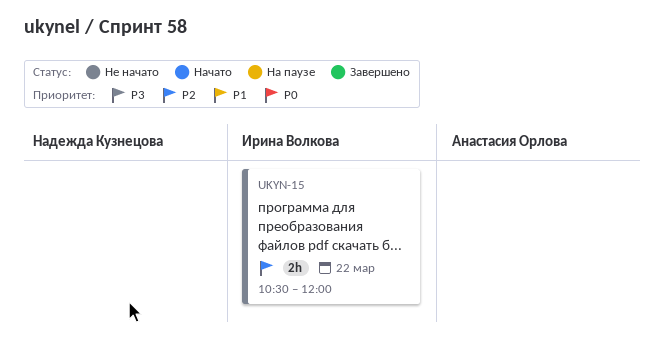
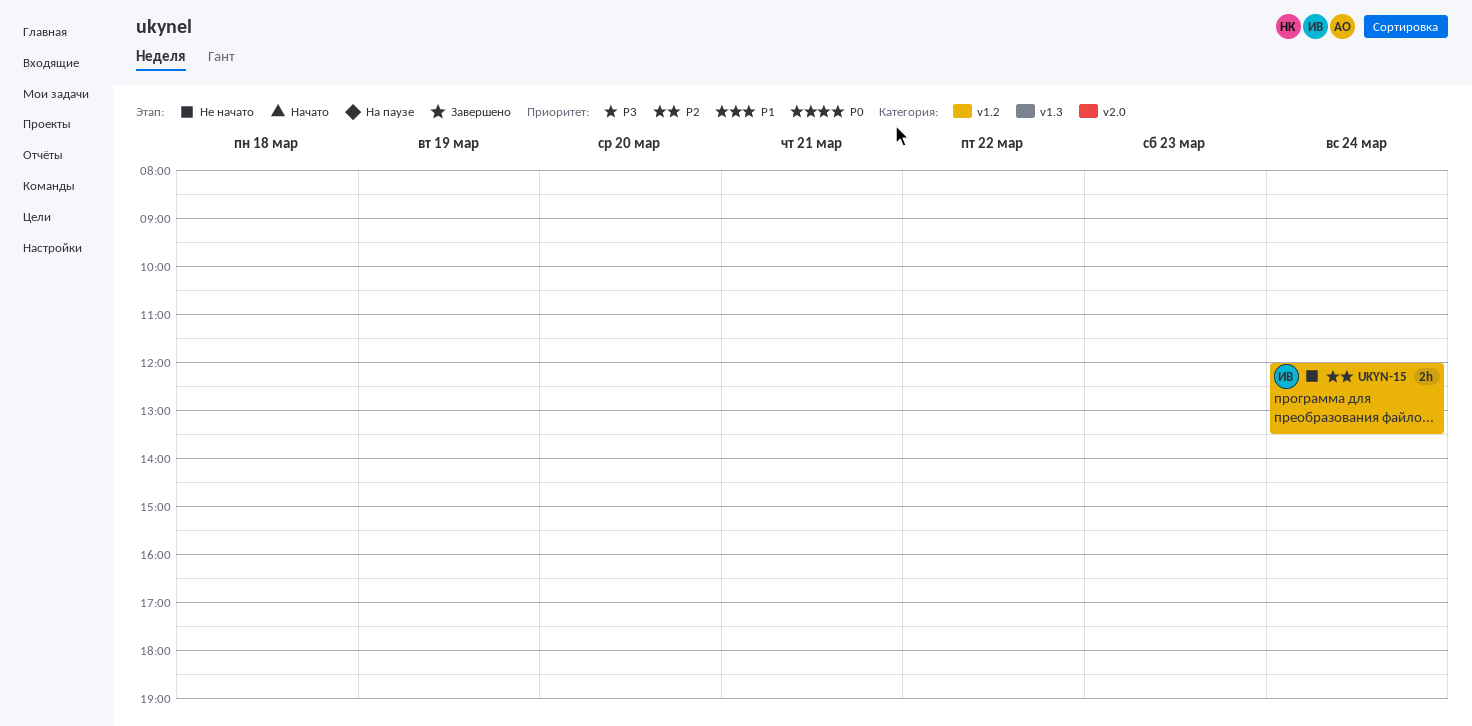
UKYN-15, day: Mar 22 -> Mar 24
UKYN-15, begins: 10:30 -> 12:00
UKYN-15, ends: 12:00 -> 13:30

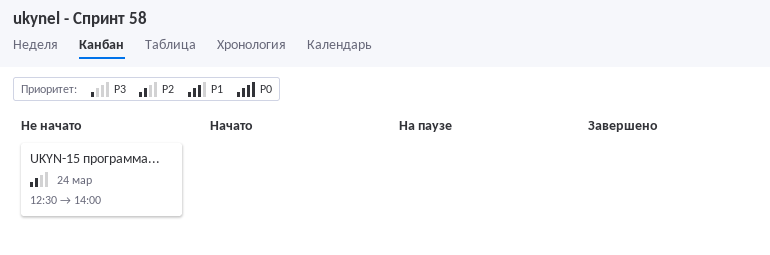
UKYN-15, begins: 12:00 -> 12:30
UKYN-15, ends: 13:30 -> 14:00

